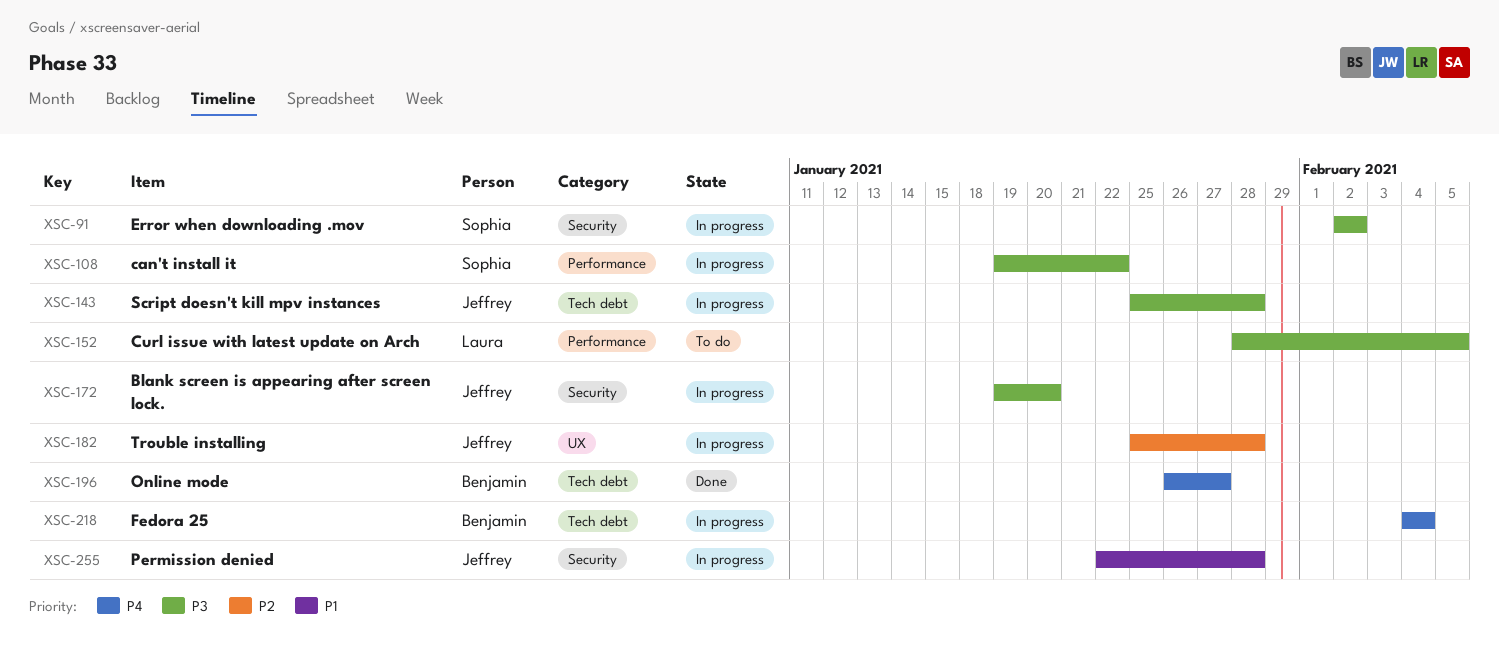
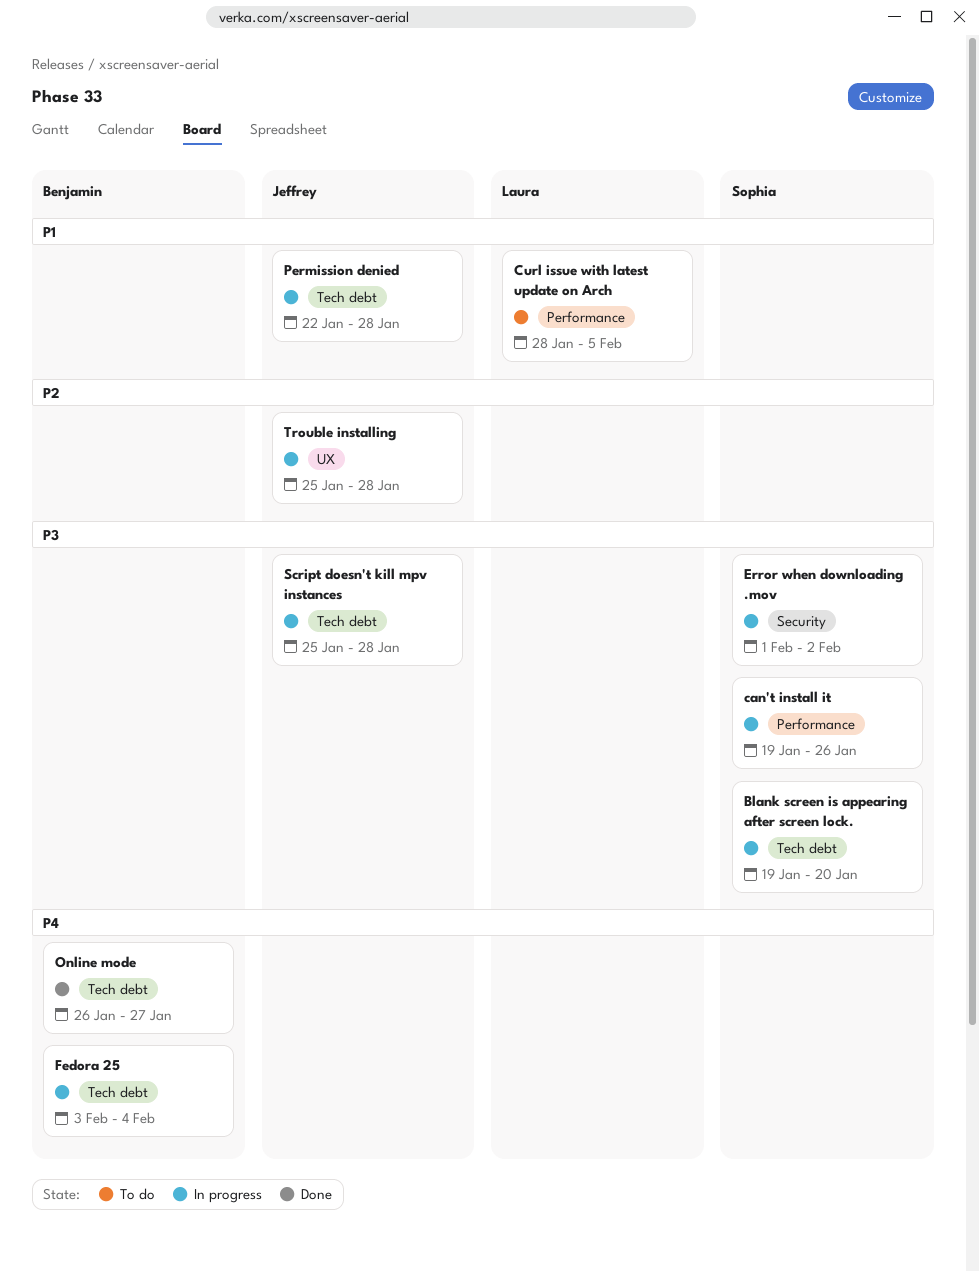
Blank screen is appearing after screen lock., owner: Jeffrey -> Sophia
Blank screen is appearing after screen lock., label: Security -> Tech debt
can't install it, due: Jan 22 -> Jan 26
Curl issue with latest update on Arch, priority: P3 -> P1
Error when downloading .mov, start: Feb 2 -> Feb 1
Fedora 25, start: Feb 4 -> Feb 3
Permission denied, label: Security -> Tech debt

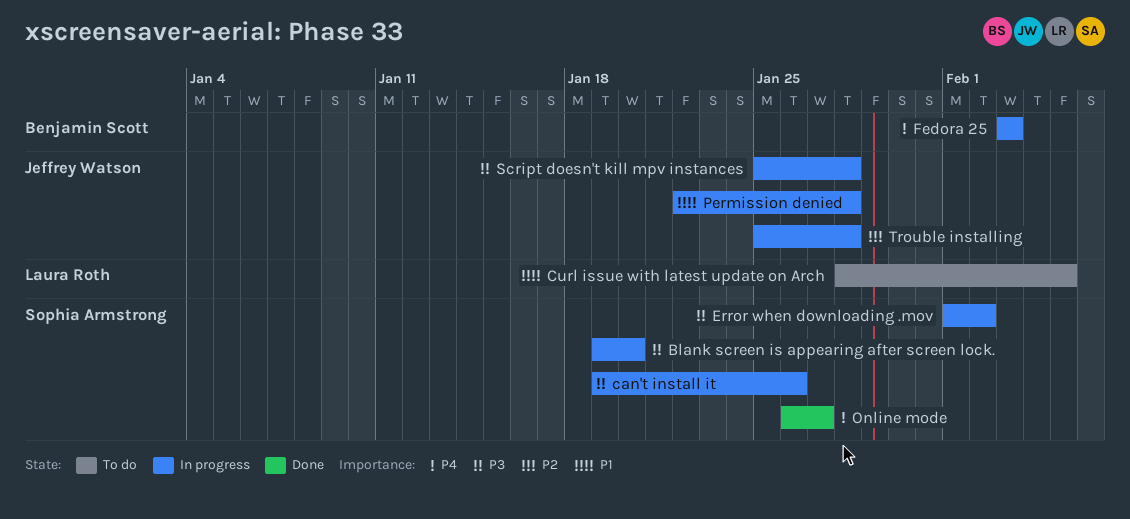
Fedora 25, due: Feb 4 -> Feb 3
Online mode, owner: Benjamin Scott -> Sophia Armstrong

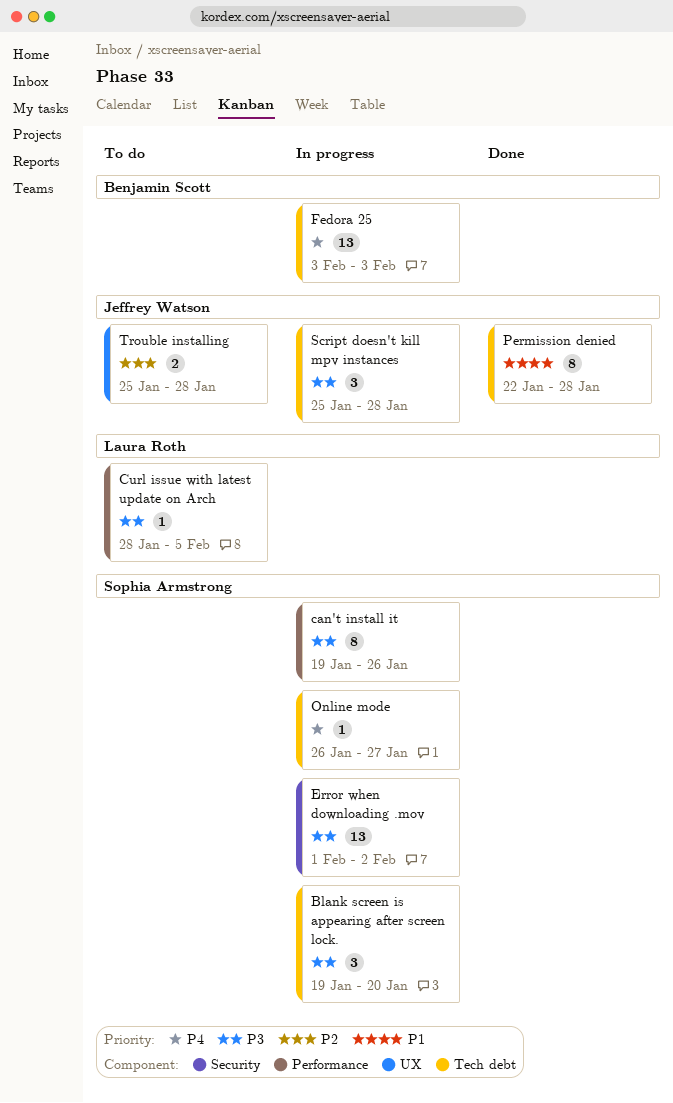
Curl issue with latest update on Arch, priority: P1 -> P3
Online mode, status: Done -> In progress
Permission denied, status: In progress -> Done
Trouble installing, status: In progress -> To do

